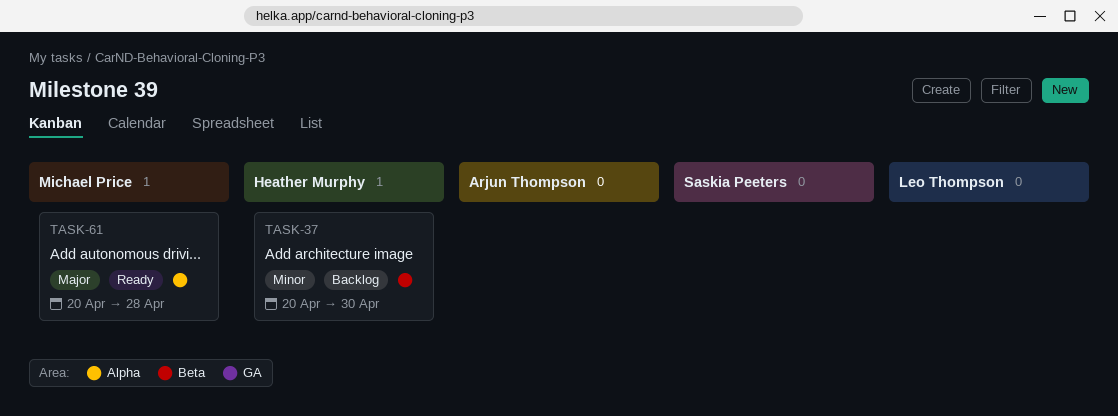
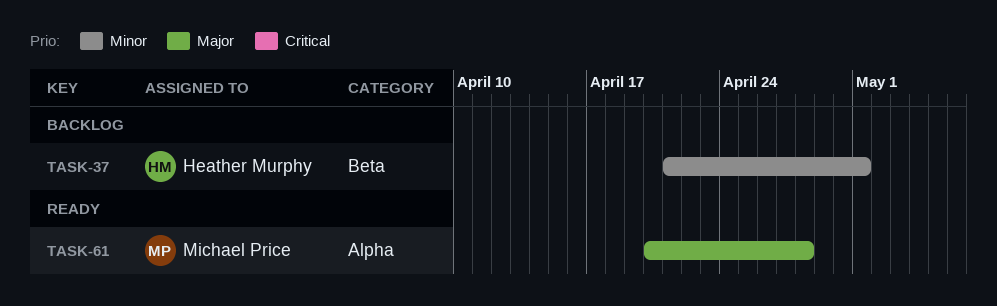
TASK-37, start: Apr 20 -> Apr 21
TASK-37, due: Apr 30 -> May 1

